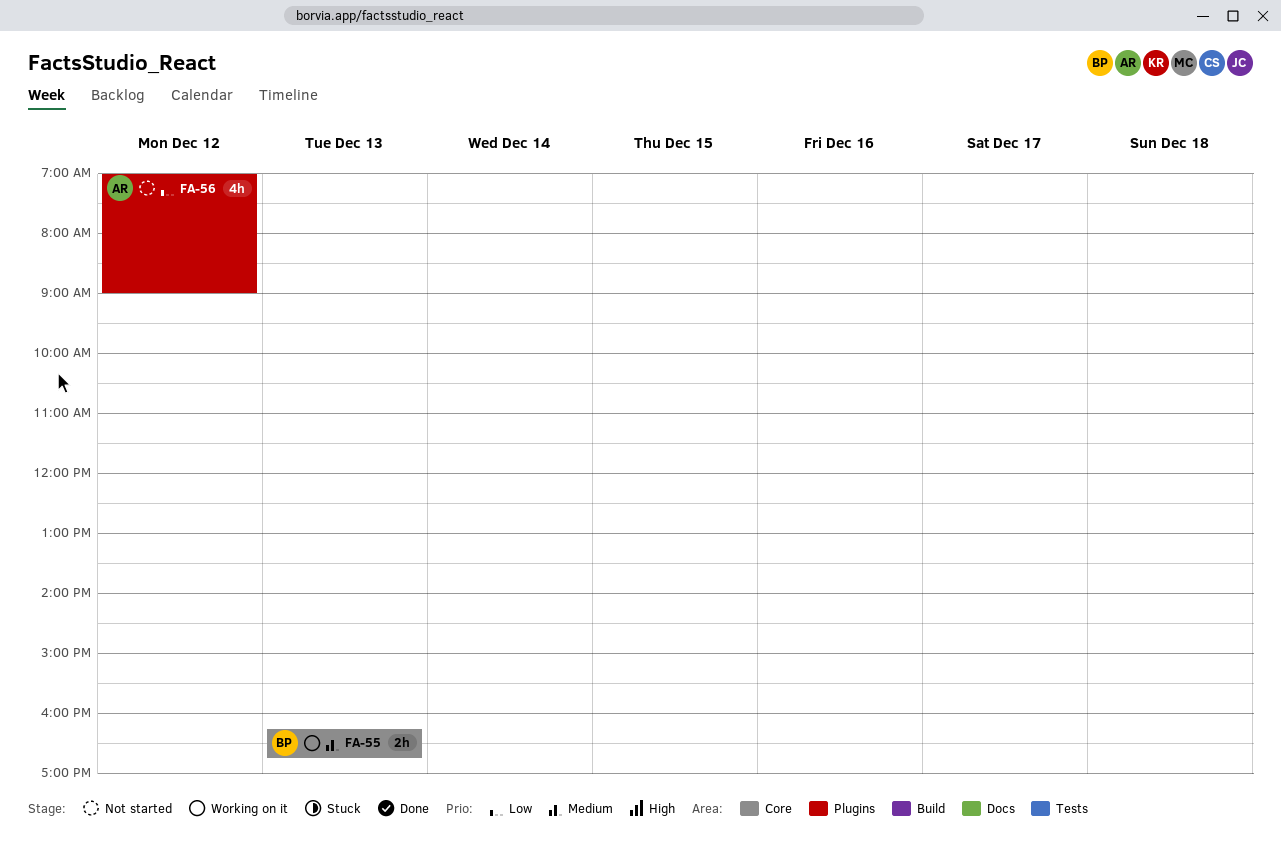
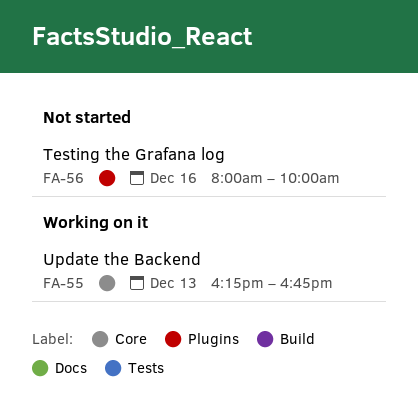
FA-56, day: Dec 12 -> Dec 16
FA-56, begins: 07:00 -> 08:00
FA-56, ends: 09:00 -> 10:00

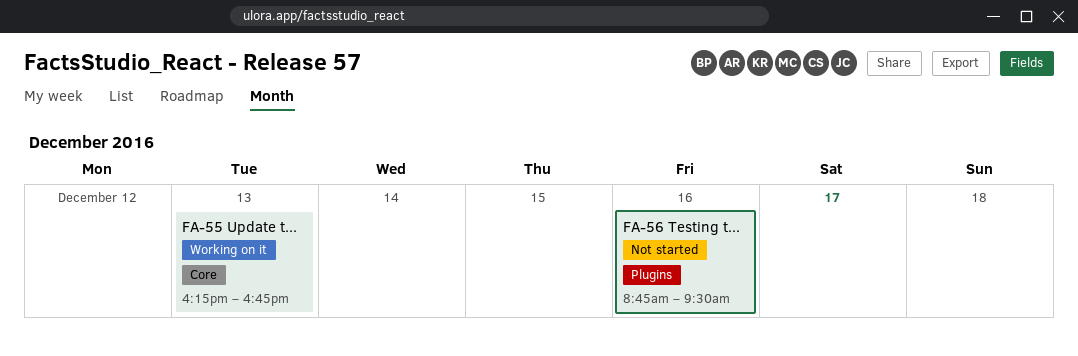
FA-56, begins: 08:00 -> 08:45
FA-56, ends: 10:00 -> 09:30

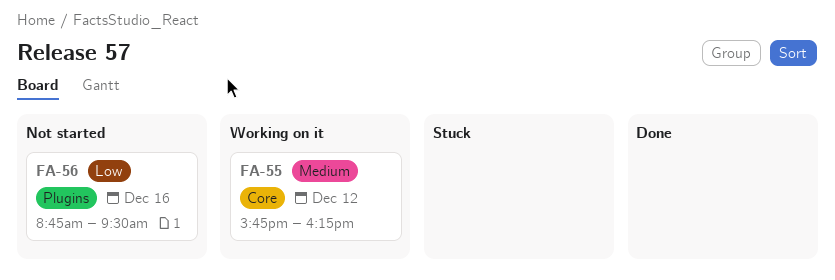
FA-55, day: Dec 13 -> Dec 12
FA-55, begins: 16:15 -> 15:45
FA-55, ends: 16:45 -> 16:15

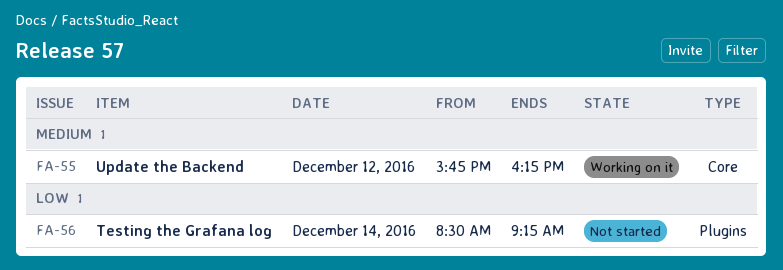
FA-56, day: Dec 16 -> Dec 14
FA-56, begins: 08:45 -> 08:30
FA-56, ends: 09:30 -> 09:15

